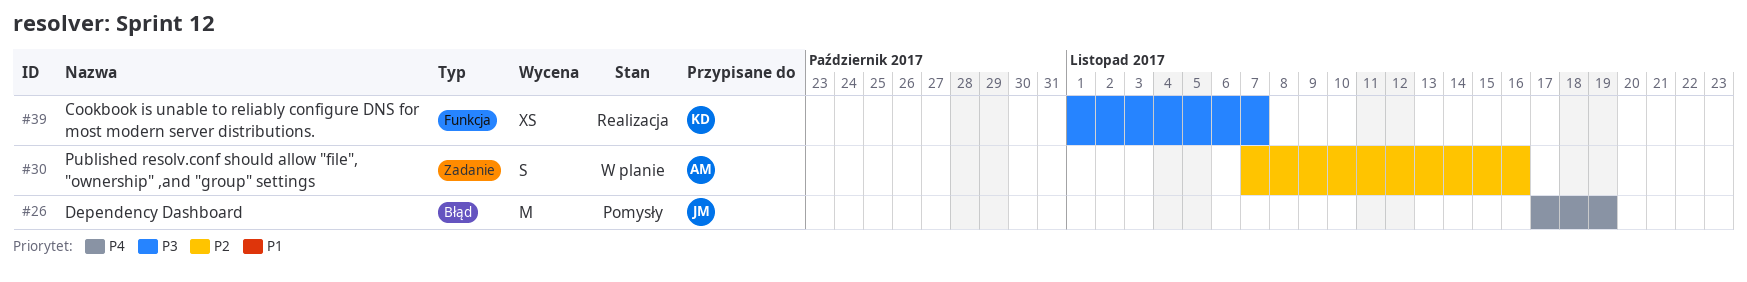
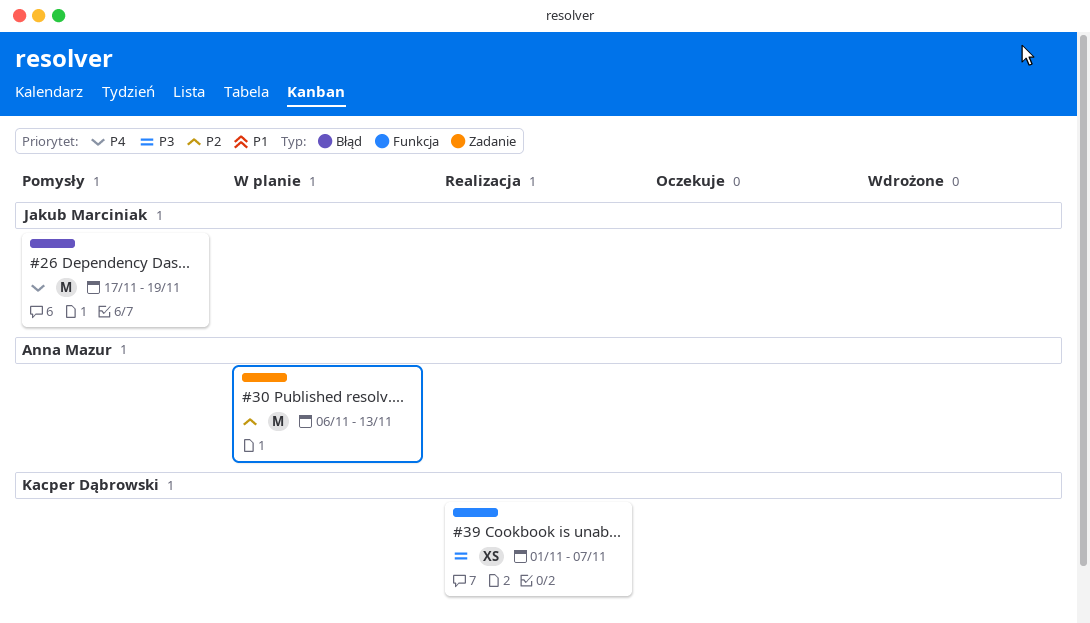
#30, estimate: S -> M
#30, start: Nov 7 -> Nov 6
#30, due: Nov 16 -> Nov 13

